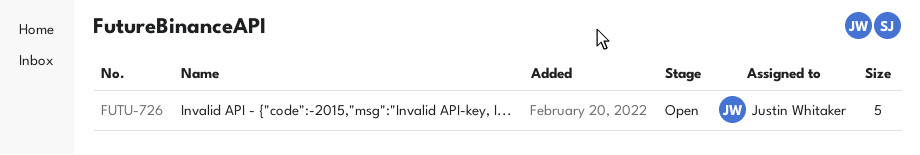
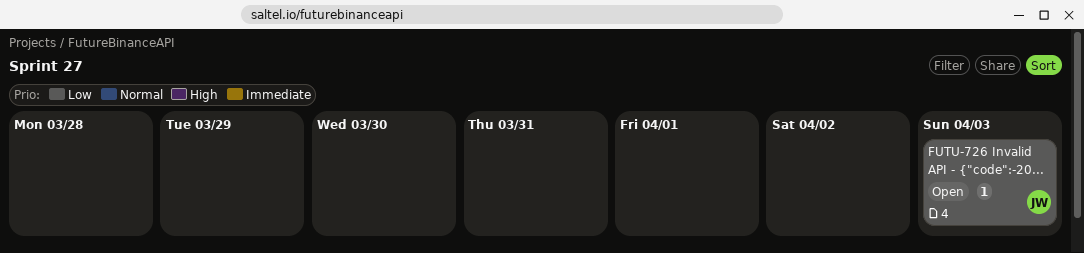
FUTU-726, estimate: 5 -> 1

